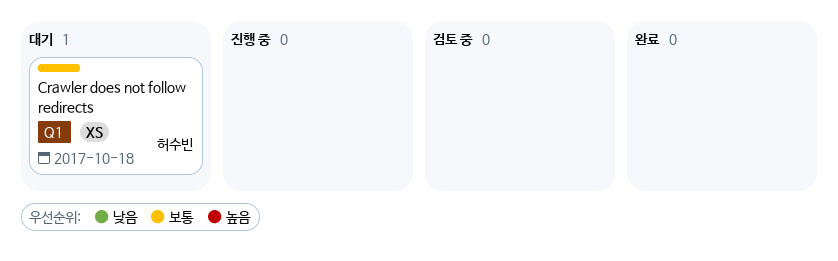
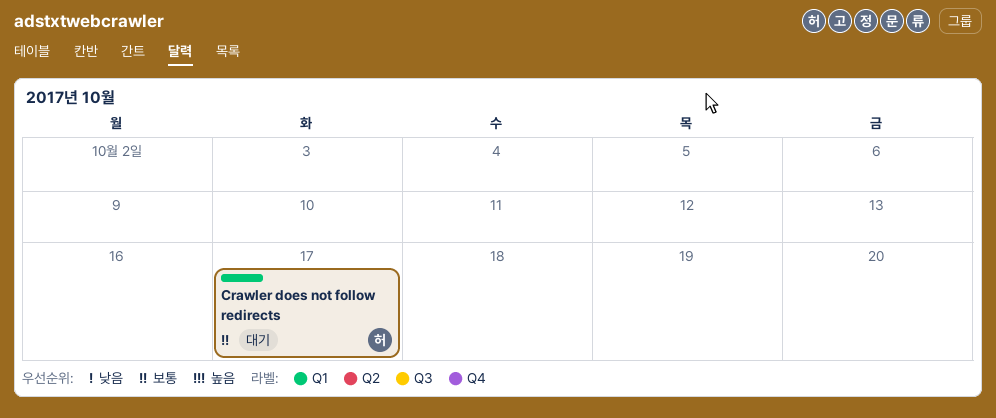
Crawler does not follow redirects, due: Oct 18 -> Oct 17

